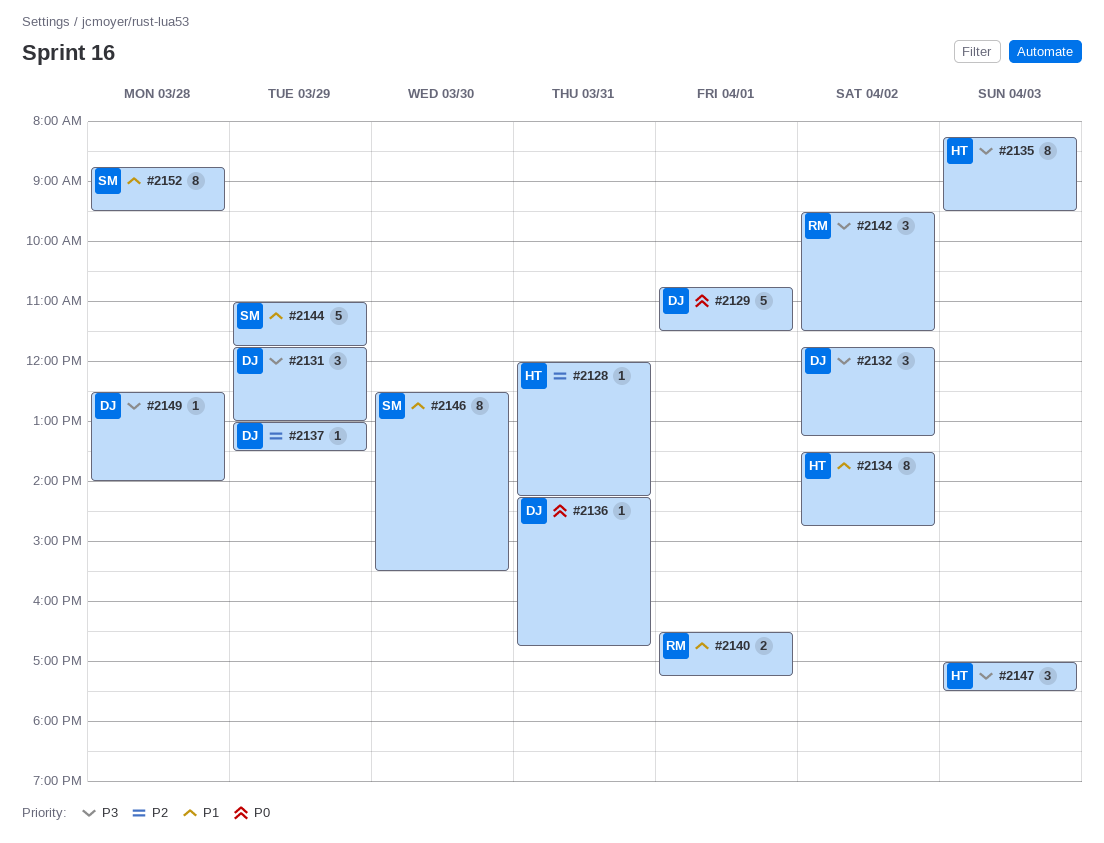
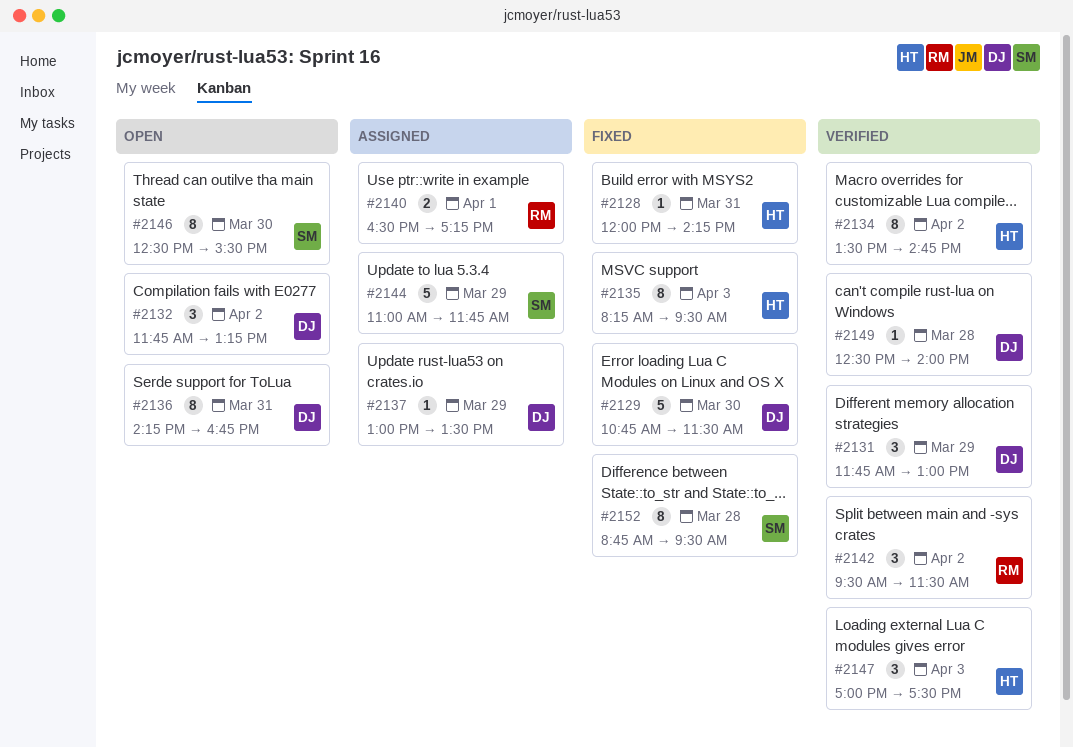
#2129, day: Apr 1 -> Mar 30
#2136, estimate: 1 -> 8

